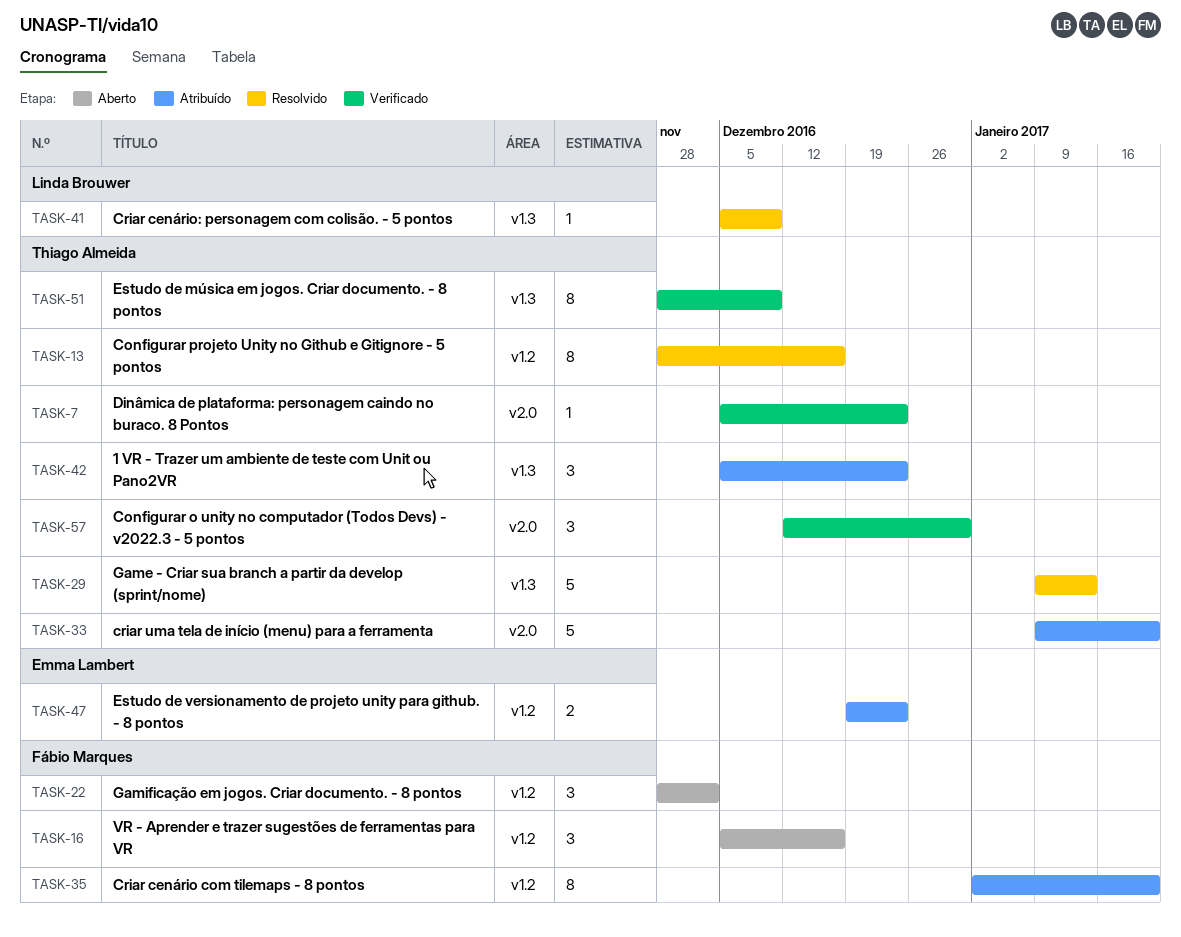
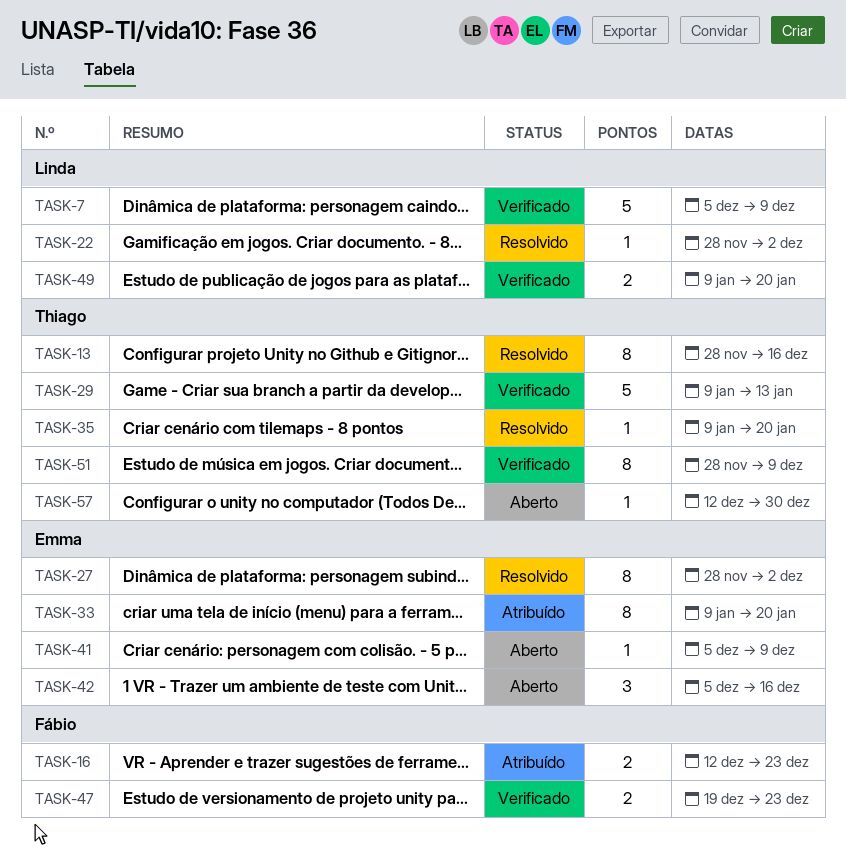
TASK-7, owner: Thiago Almeida -> Linda Brouwer
TASK-7, estimate: 1 -> 5
TASK-7, due: Dec 23 -> Dec 9
TASK-16, status: Aberto -> Atribuído
TASK-16, estimate: 3 -> 2
TASK-16, start: Dec 5 -> Dec 12
TASK-16, due: Dec 16 -> Dec 23
TASK-22, status: Aberto -> Resolvido
TASK-22, owner: Fábio Marques -> Linda Brouwer
TASK-22, estimate: 3 -> 1
TASK-27: none -> present
TASK-29, status: Resolvido -> Verificado
TASK-33, owner: Thiago Almeida -> Emma Lambert
TASK-33, estimate: 5 -> 8
TASK-35, status: Atribuído -> Resolvido
TASK-35, owner: Fábio Marques -> Thiago Almeida
TASK-35, estimate: 8 -> 1
TASK-35, start: Jan 2 -> Jan 9
TASK-41, status: Resolvido -> Aberto
TASK-41, owner: Linda Brouwer -> Emma Lambert
TASK-42, status: Atribuído -> Aberto
TASK-42, owner: Thiago Almeida -> Emma Lambert
TASK-42, due: Dec 23 -> Dec 16
TASK-47, status: Atribuído -> Verificado
TASK-47, owner: Emma Lambert -> Fábio Marques
TASK-49: none -> present
TASK-57, status: Verificado -> Aberto
TASK-57, estimate: 3 -> 1

